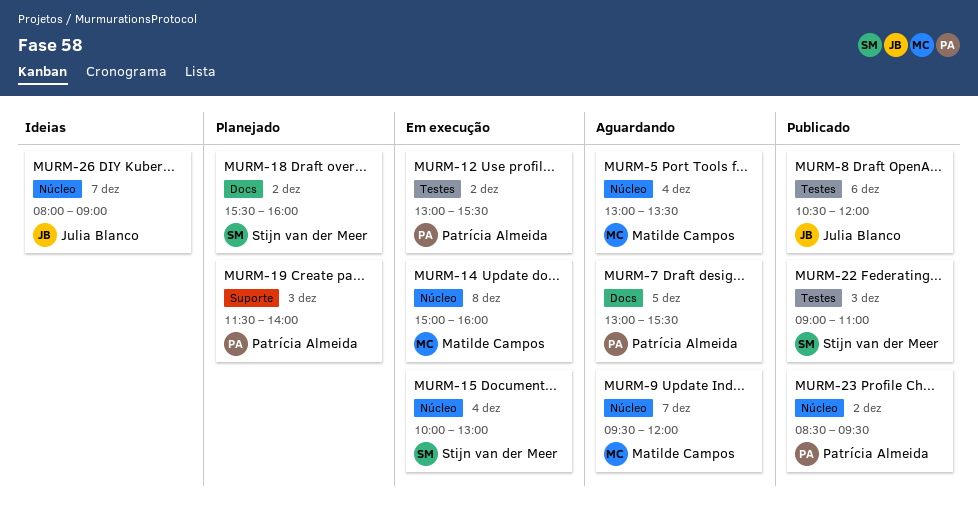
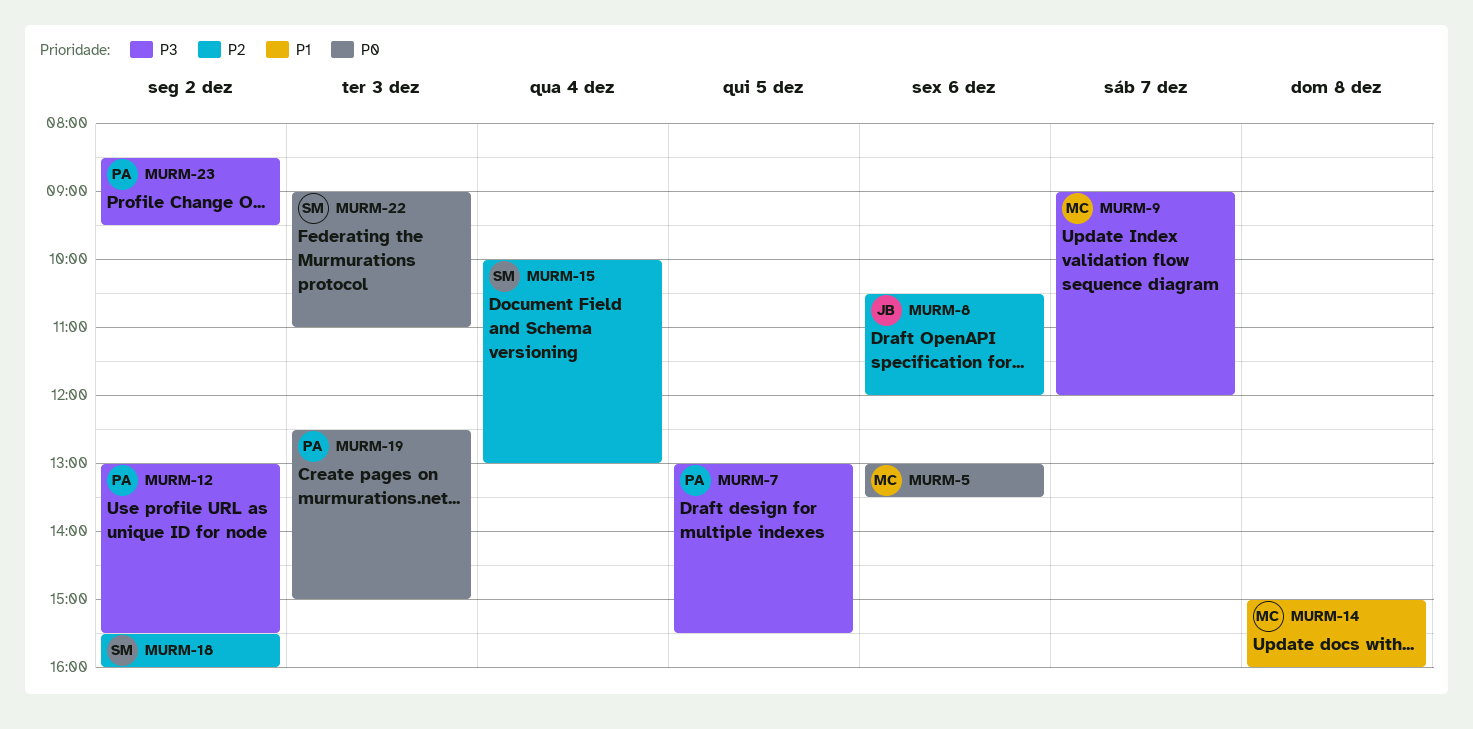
MURM-5, day: Dec 4 -> Dec 6
MURM-9, begins: 09:30 -> 09:00
MURM-19, begins: 11:30 -> 12:30
MURM-19, ends: 14:00 -> 15:00
MURM-26: present -> none

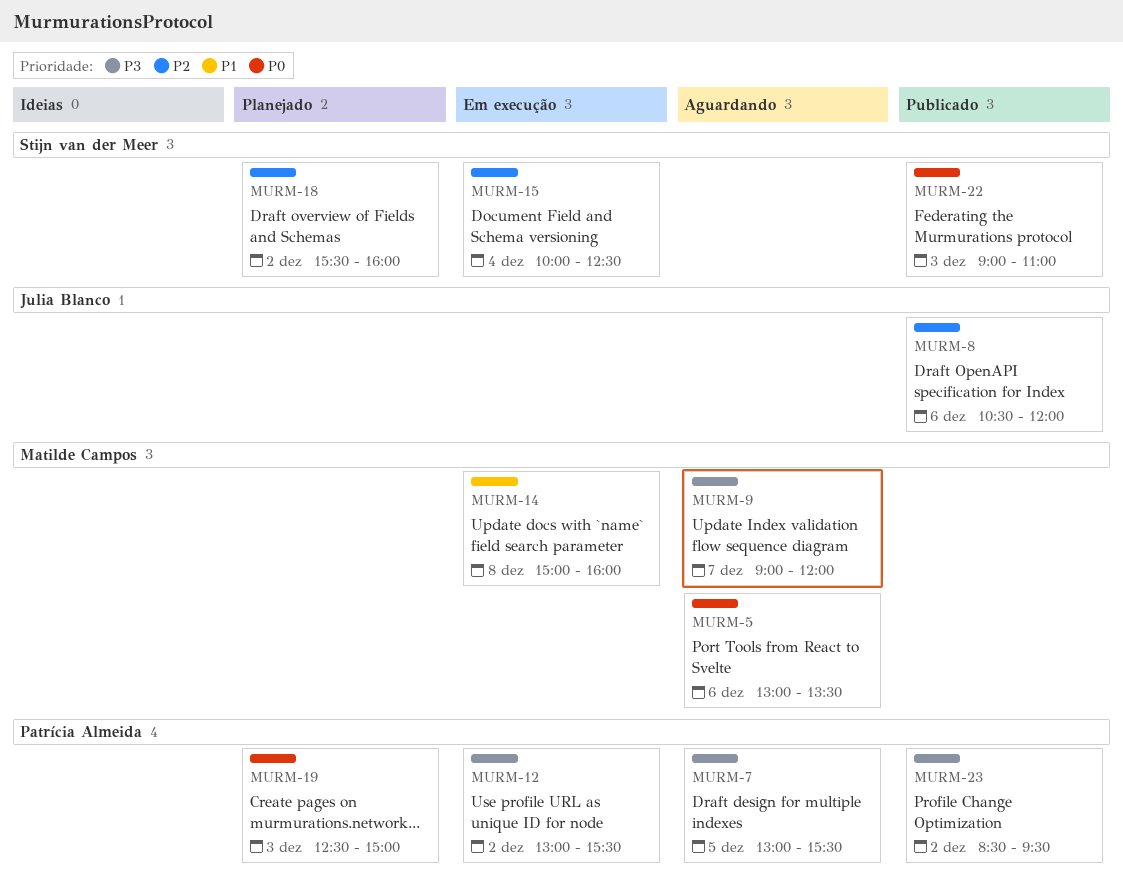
MURM-15, ends: 13:00 -> 12:30

